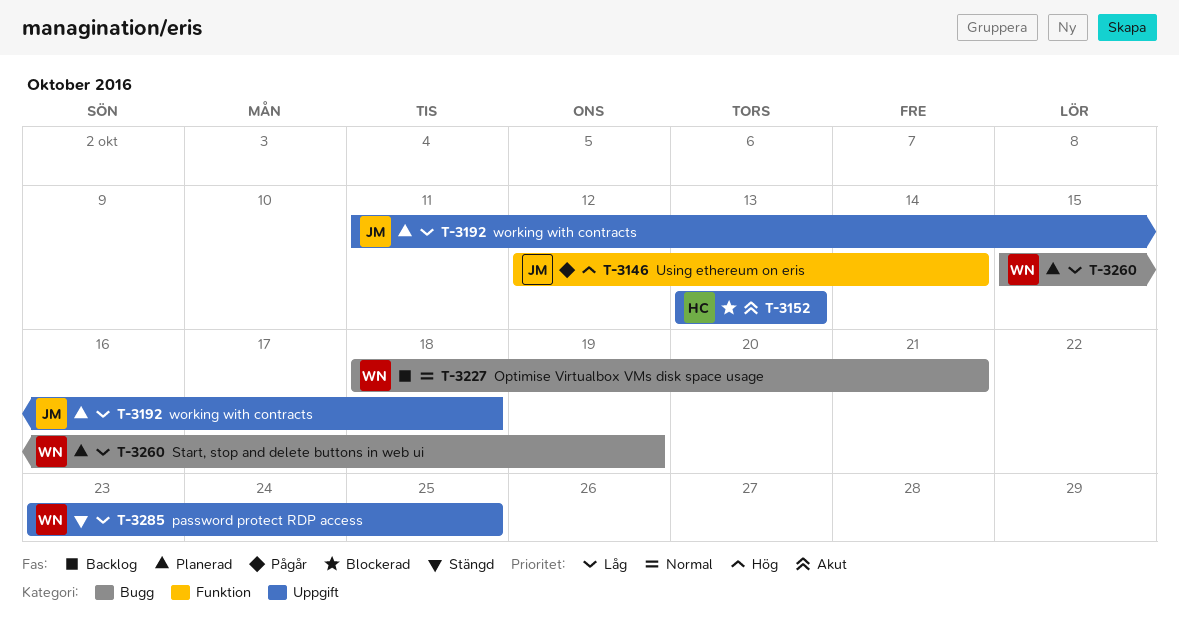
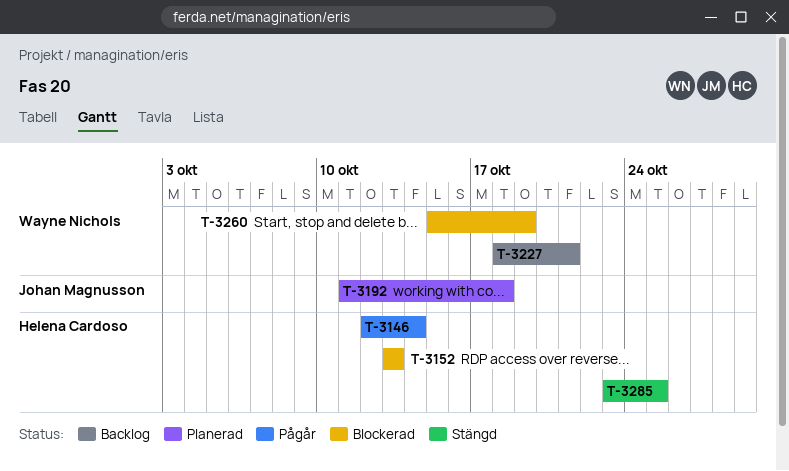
T-3146, owner: Johan Magnusson -> Helena Cardoso
T-3260, status: Planerad -> Blockerad
T-3285, owner: Wayne Nichols -> Helena Cardoso

